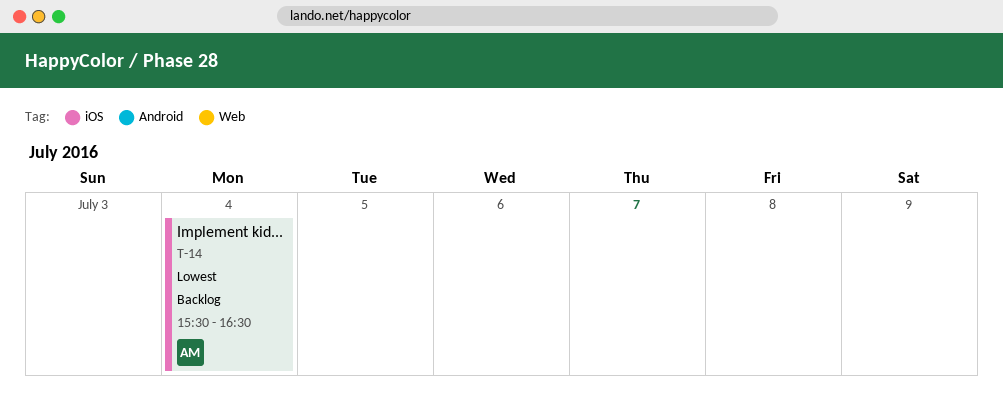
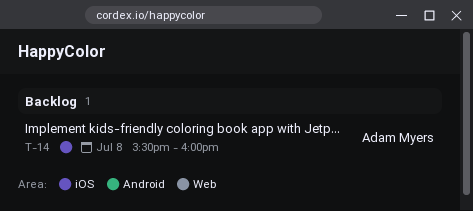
T-14, day: Jul 4 -> Jul 8
T-14, ends: 16:30 -> 16:00

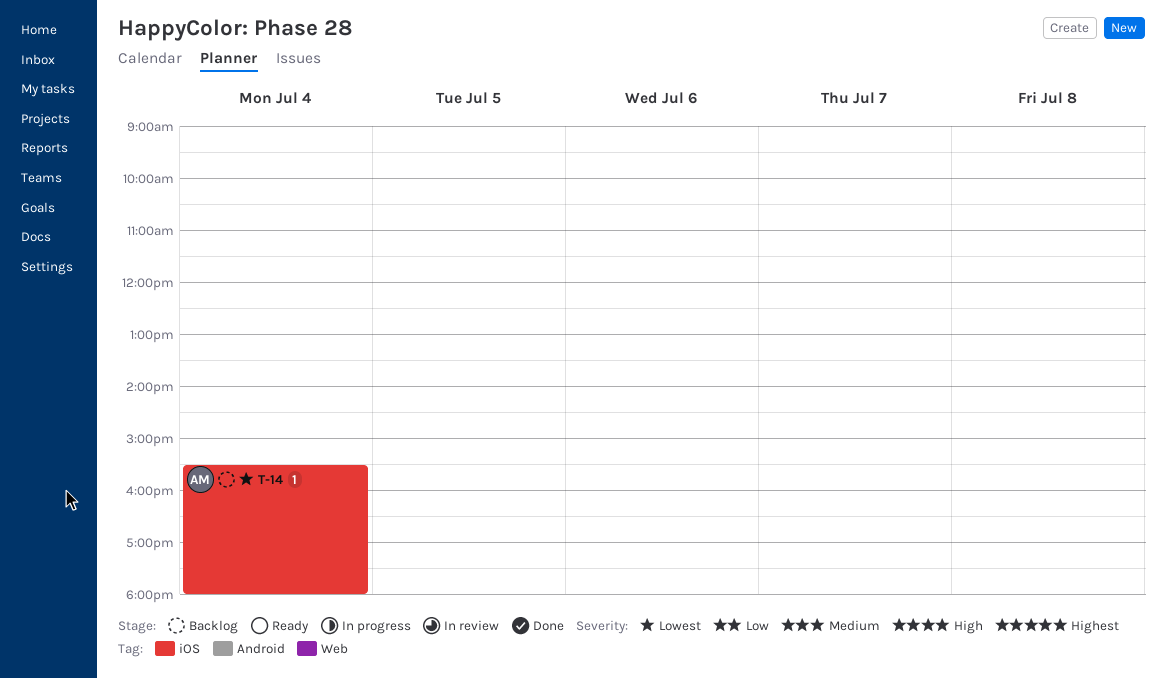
T-14, day: Jul 8 -> Jul 4
T-14, ends: 16:00 -> 18:00

